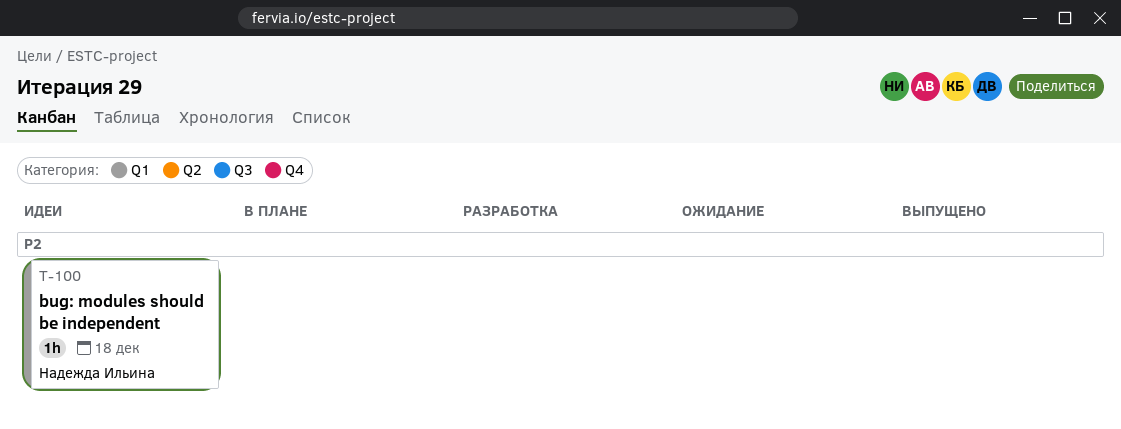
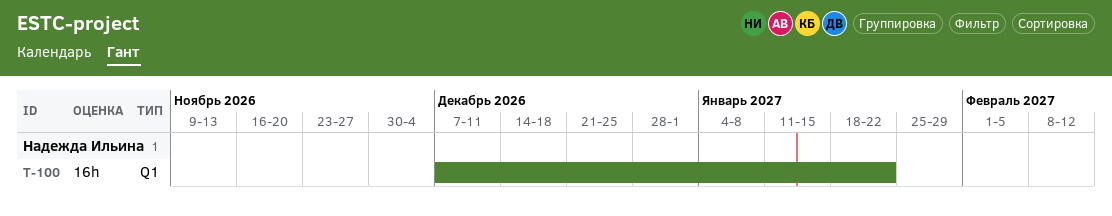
T-100, estimate: 1h -> 16h
T-100, due: Dec 18 -> Jan 22

